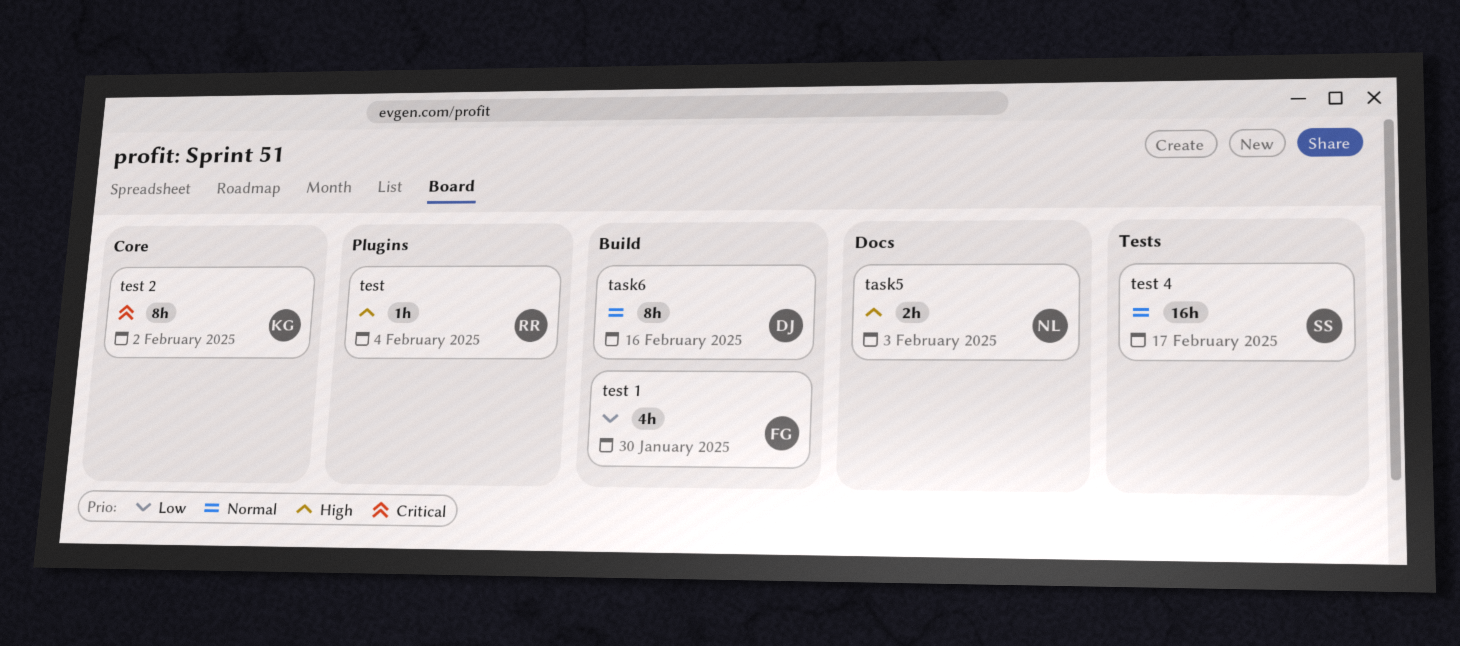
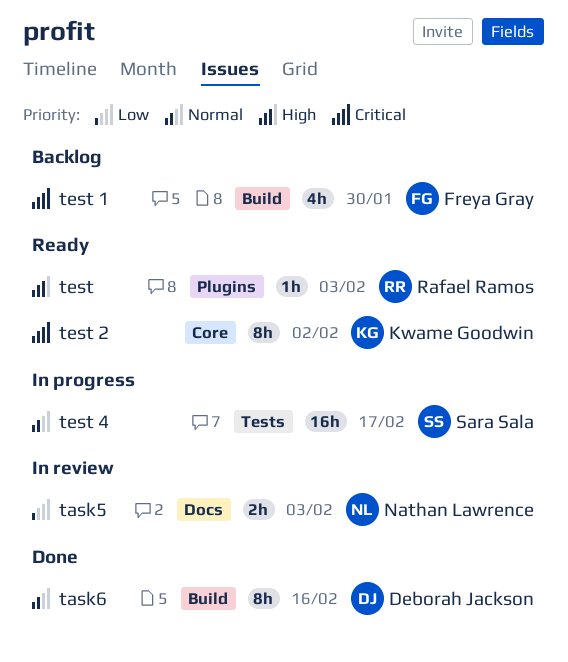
task5, priority: High -> Low
test, due: Feb 4 -> Feb 3
test 1, priority: Low -> Critical

